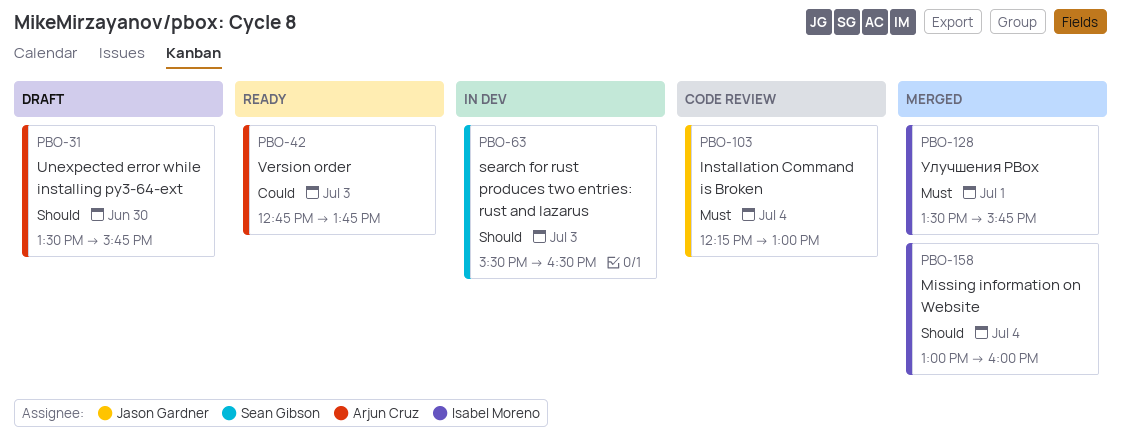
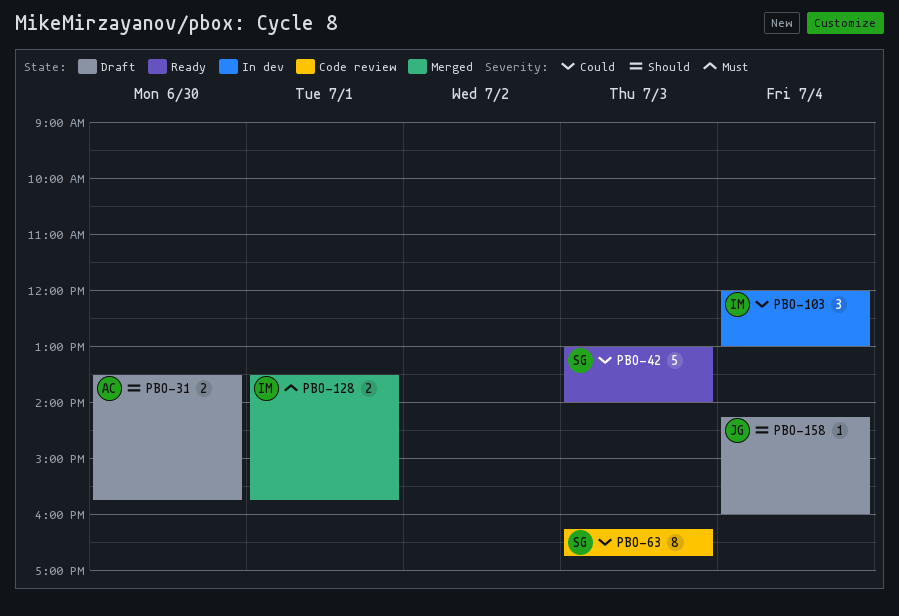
PBO-42, owner: Arjun Cruz -> Sean Gibson
PBO-42, begins: 12:45 -> 13:00
PBO-42, ends: 13:45 -> 14:00
PBO-63, status: In dev -> Code review
PBO-63, priority: Should -> Could
PBO-63, begins: 15:30 -> 16:15
PBO-63, ends: 16:30 -> 16:45
PBO-103, status: Code review -> In dev
PBO-103, owner: Jason Gardner -> Isabel Moreno
PBO-103, priority: Must -> Could
PBO-103, begins: 12:15 -> 12:00
PBO-158, status: Merged -> Draft
PBO-158, owner: Isabel Moreno -> Jason Gardner
PBO-158, begins: 13:00 -> 14:15

